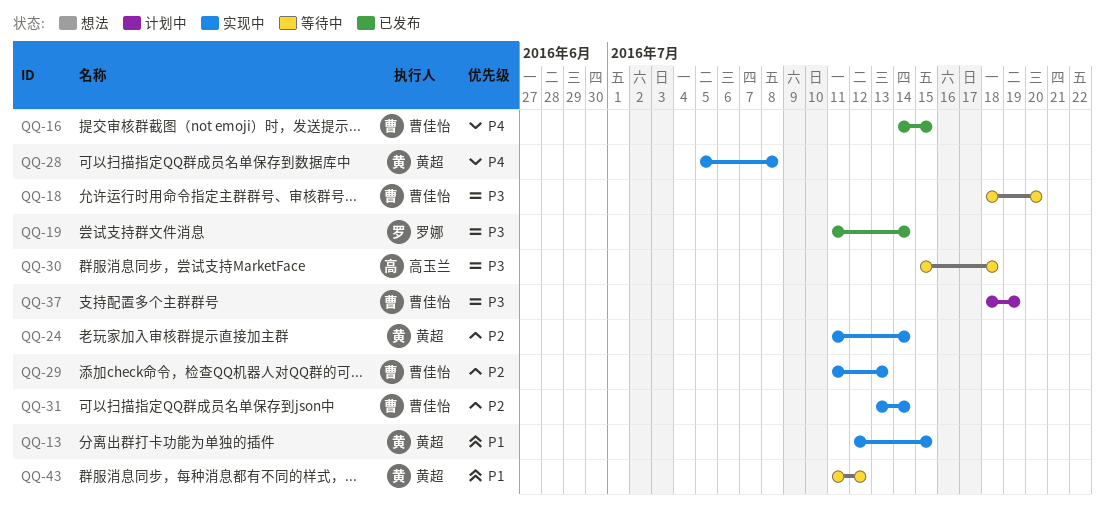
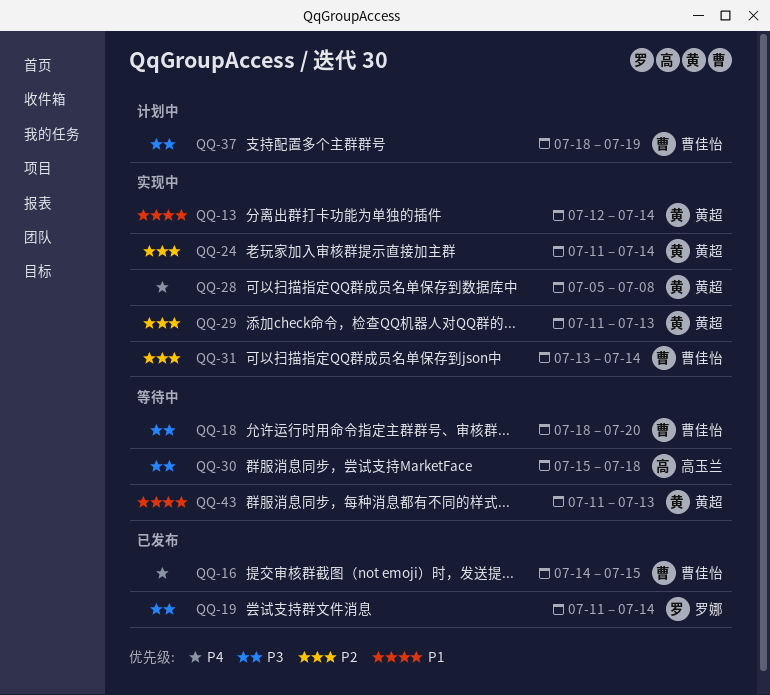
QQ-13, due: Jul 15 -> Jul 14
QQ-29, owner: 曹佳怡 -> 黄超
QQ-43, due: Jul 12 -> Jul 13

